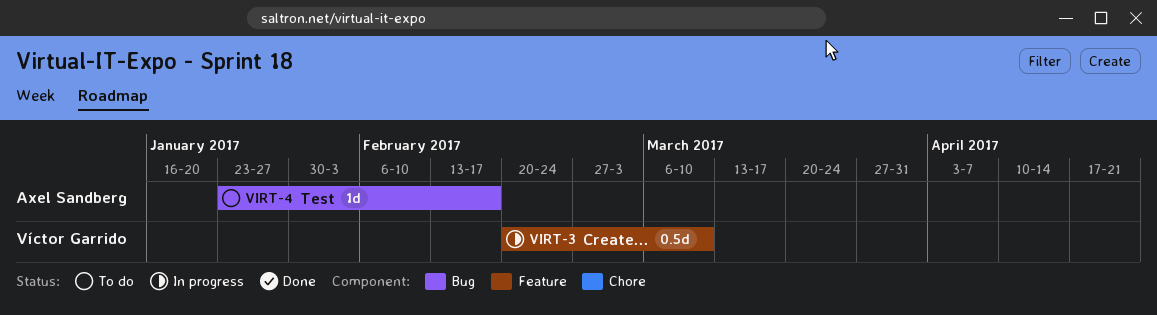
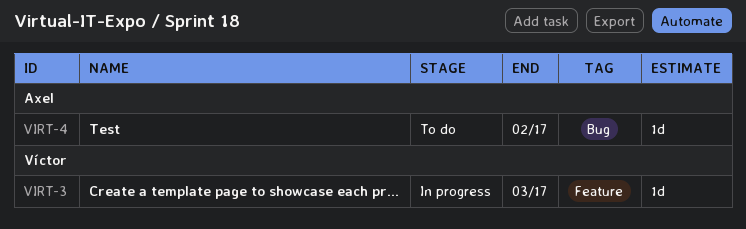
VIRT-3, estimate: 0.5d -> 1d
VIRT-3, due: Mar 10 -> Mar 17

